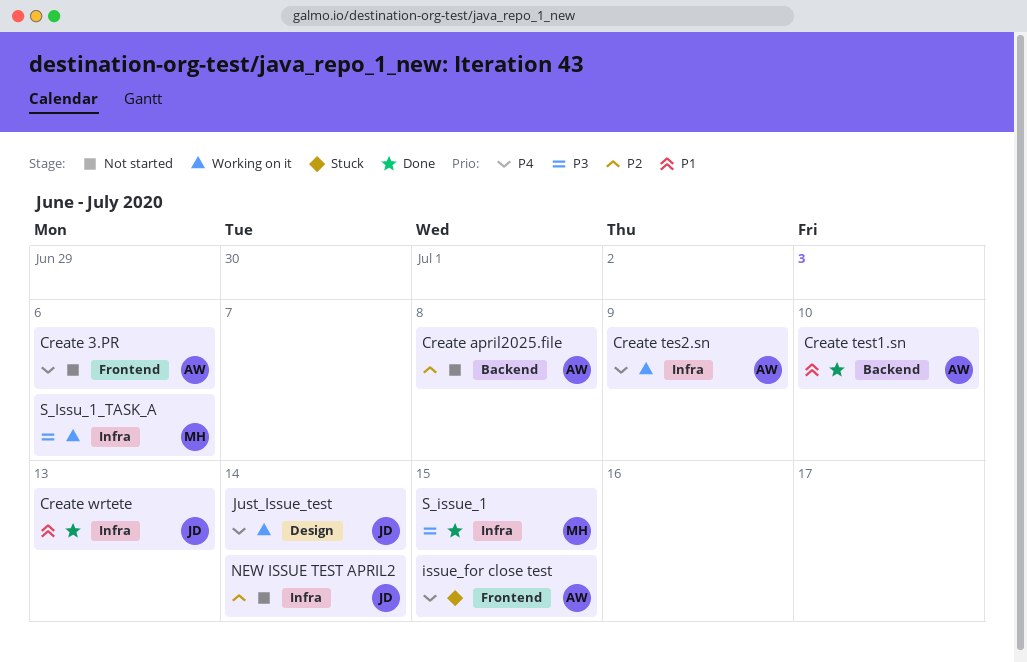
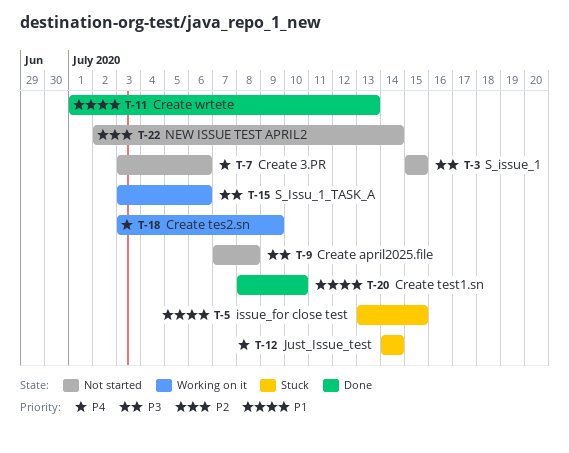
Create april2025.file, priority: P2 -> P3
issue_for close test, priority: P4 -> P1
Just_Issue_test, status: Working on it -> Stuck
S_issue_1, status: Done -> Not started

